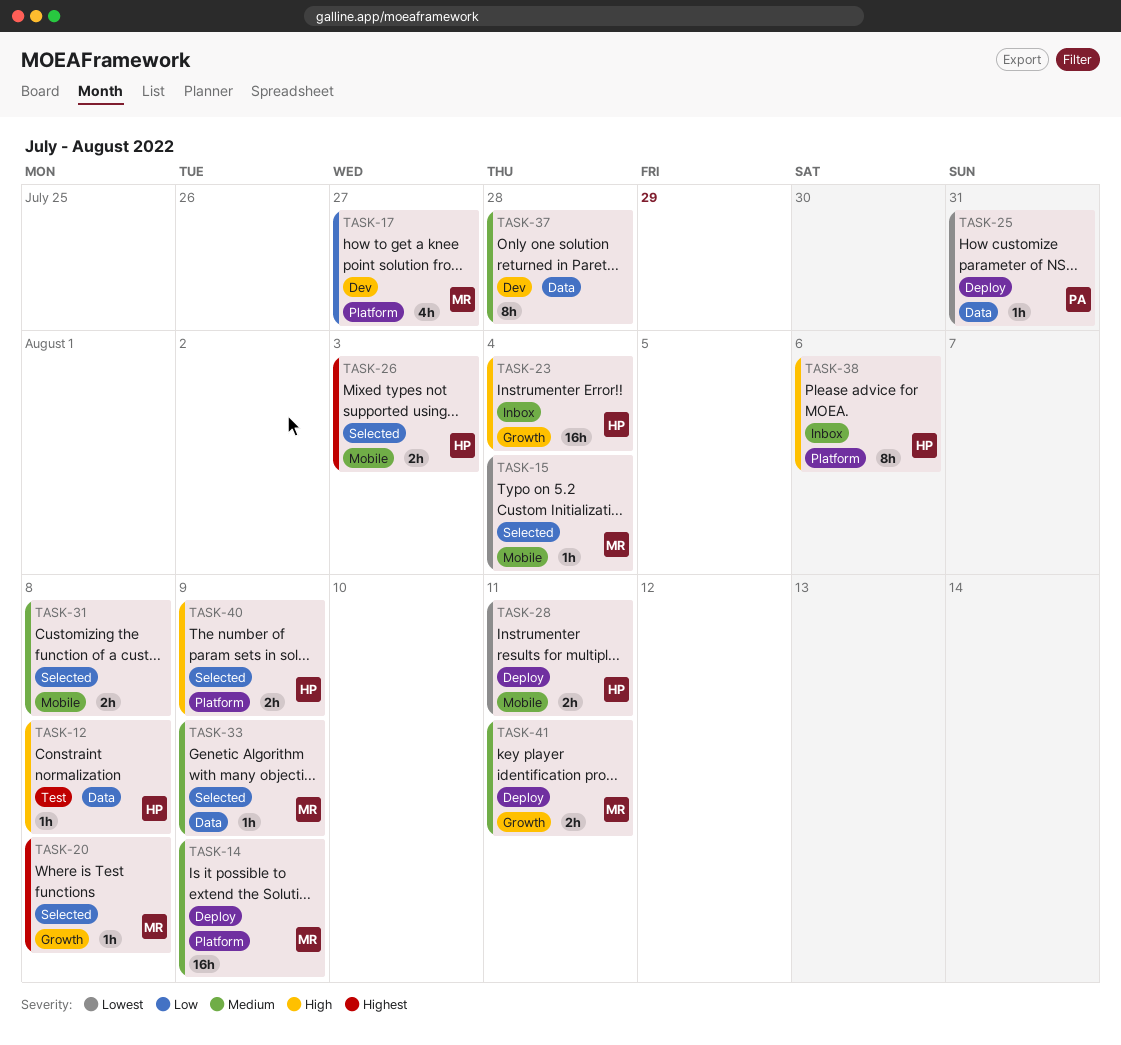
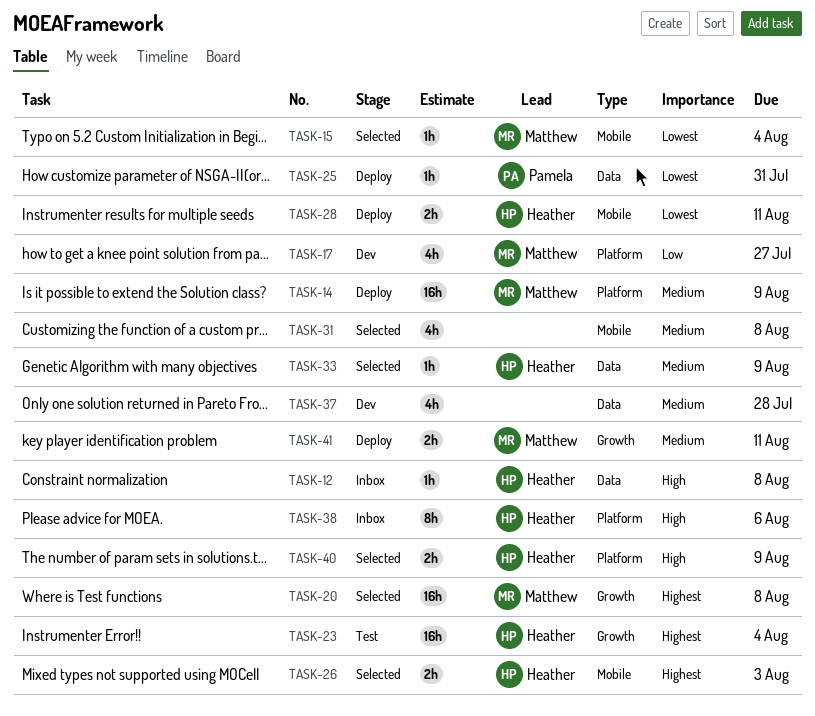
TASK-12, status: Test -> Inbox
TASK-20, estimate: 1h -> 16h
TASK-23, status: Inbox -> Test
TASK-23, priority: High -> Highest
TASK-31, estimate: 2h -> 4h
TASK-33, owner: Matthew -> Heather
TASK-37, estimate: 8h -> 4h

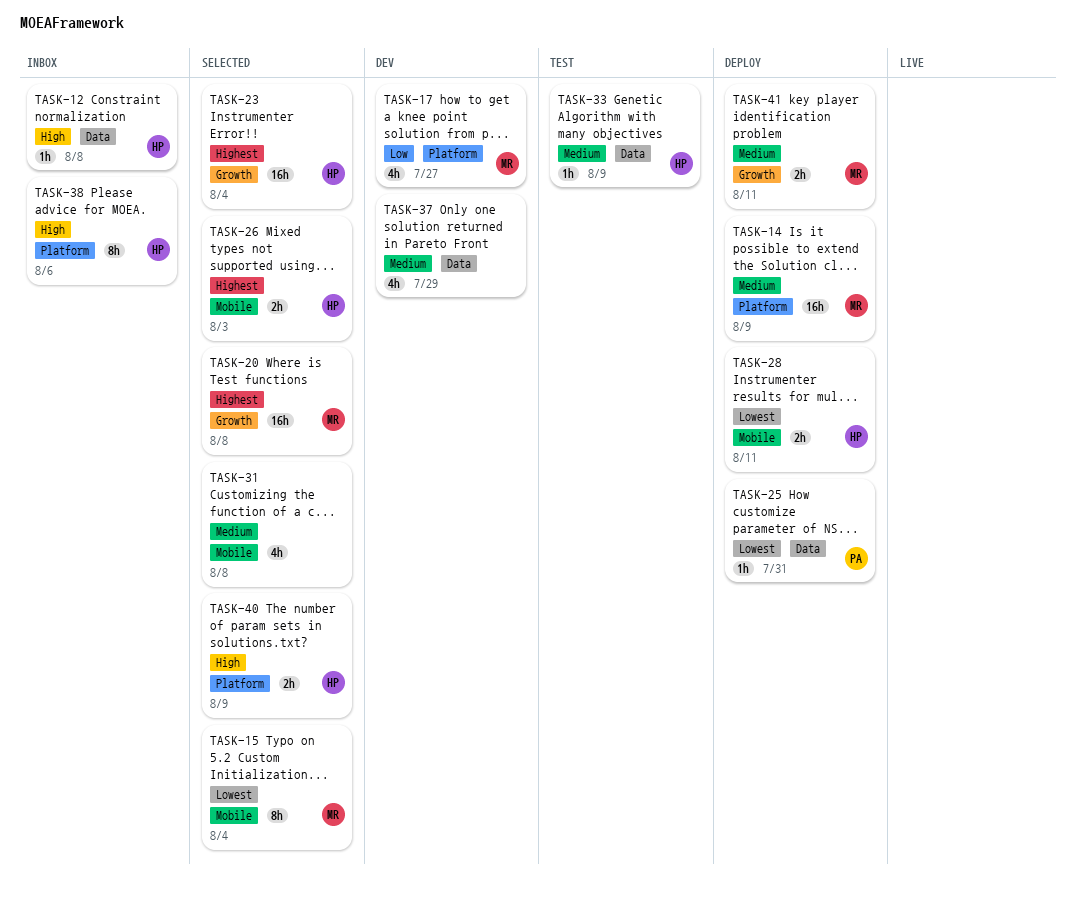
TASK-15, estimate: 1h -> 8h
TASK-23, status: Test -> Selected
TASK-33, status: Selected -> Test
TASK-37, due: Jul 28 -> Jul 29

